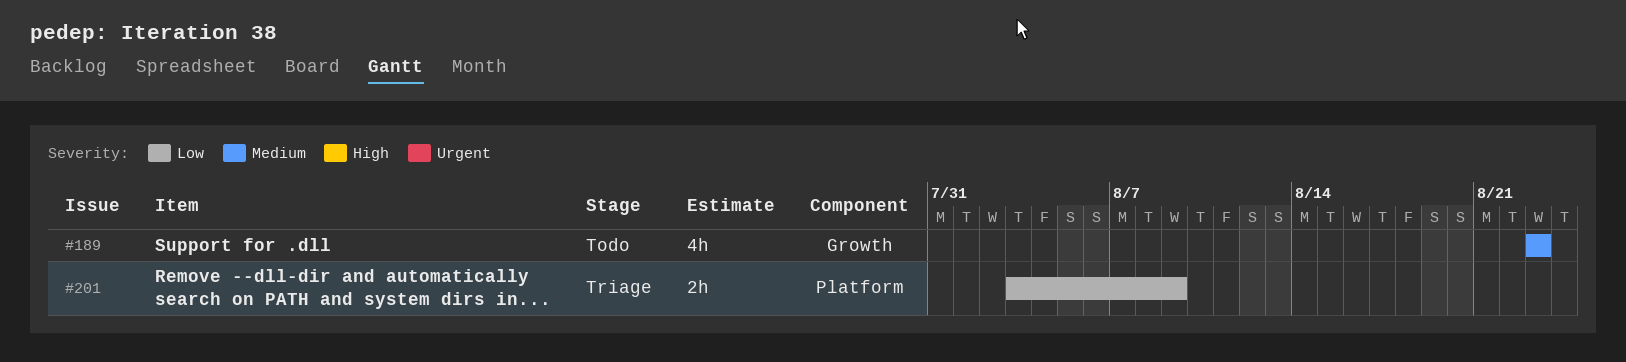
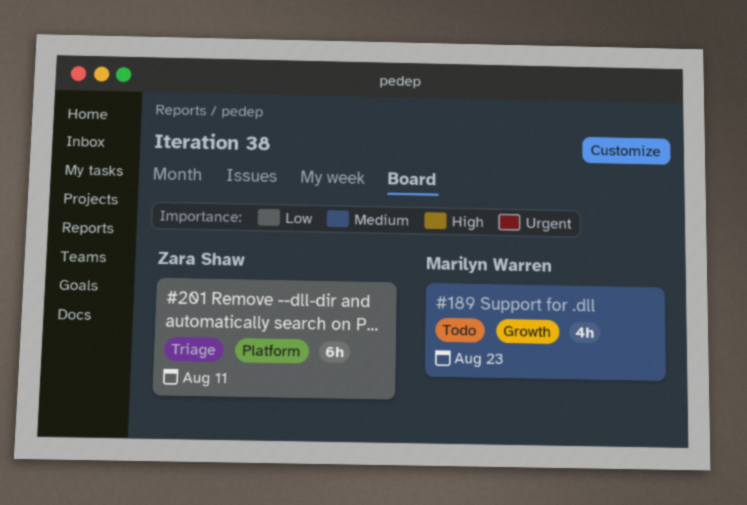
#201, estimate: 2h -> 6h
#201, due: Aug 9 -> Aug 11

